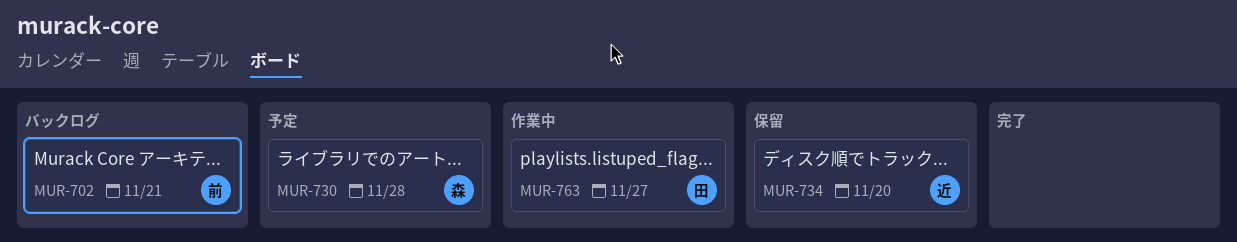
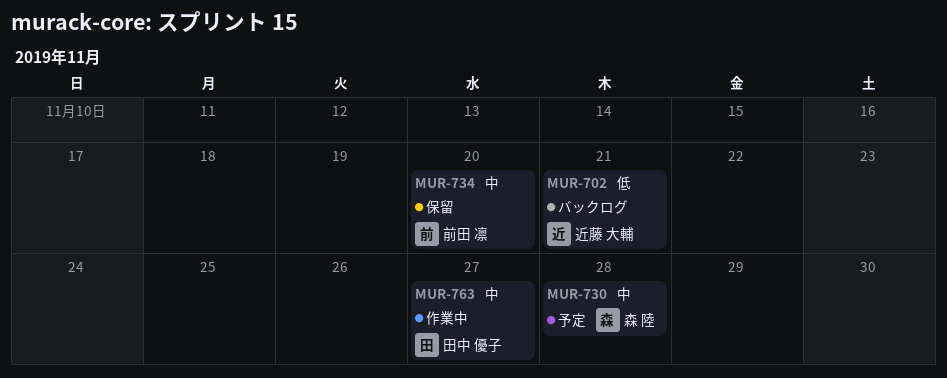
MUR-702, owner: 前田 凛 -> 近藤 大輔
MUR-734, owner: 近藤 大輔 -> 前田 凛

